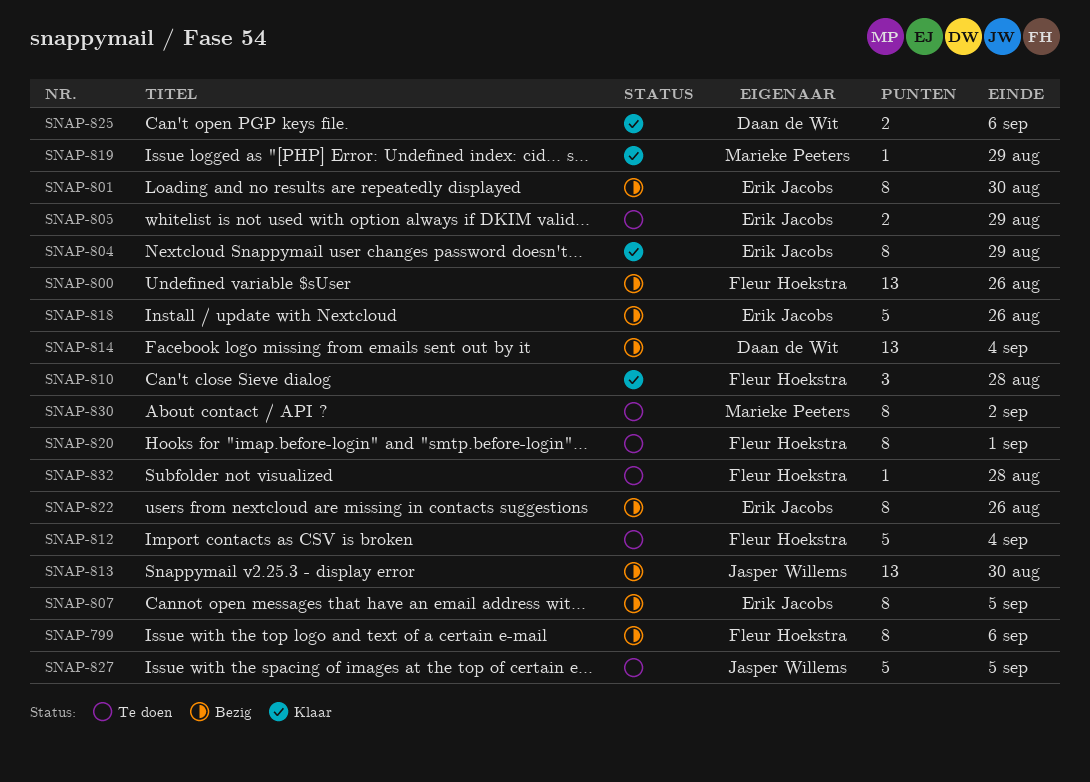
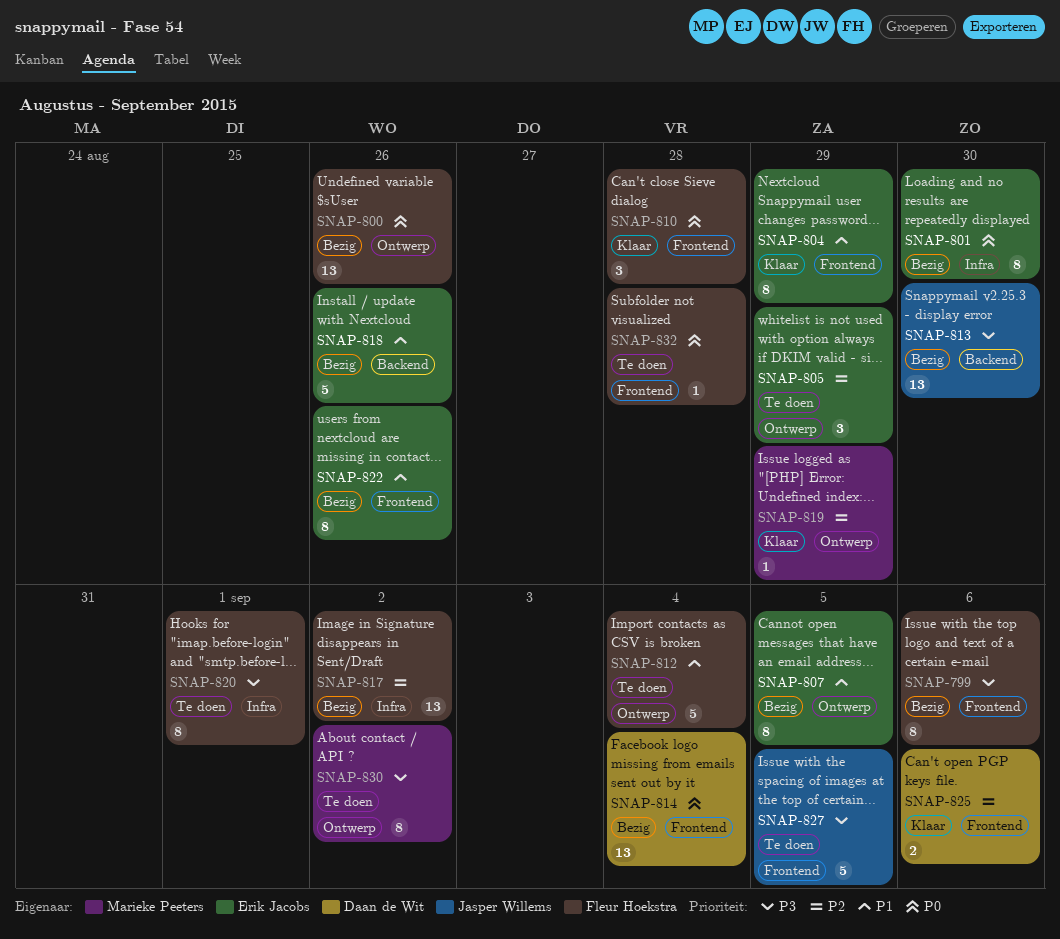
SNAP-805, estimate: 2 -> 3
SNAP-817: none -> present

